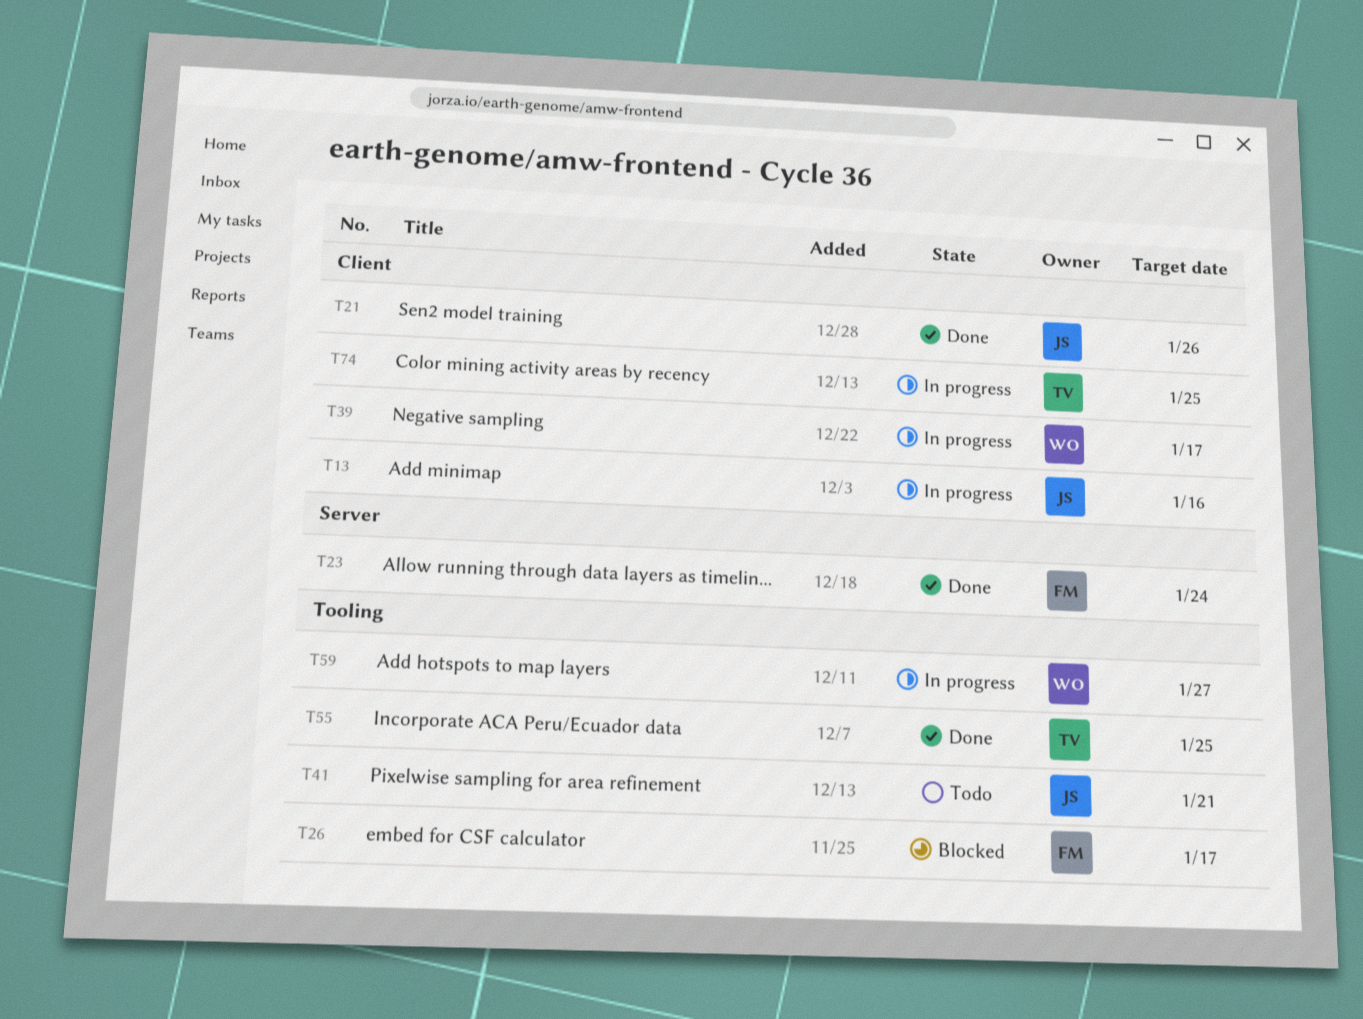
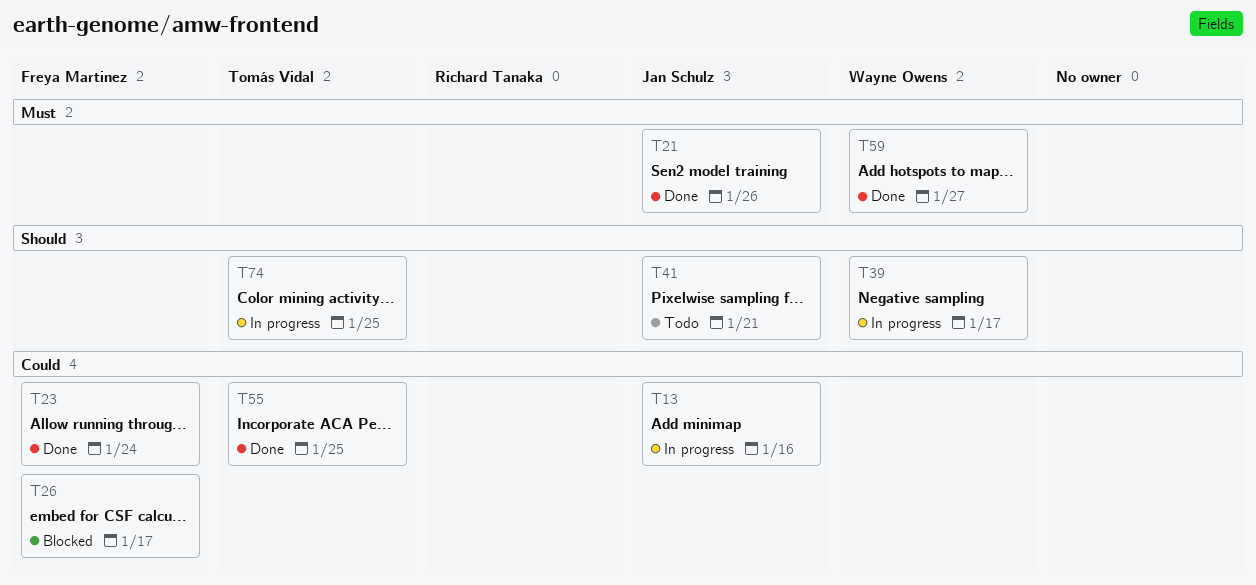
T59, status: In progress -> Done

